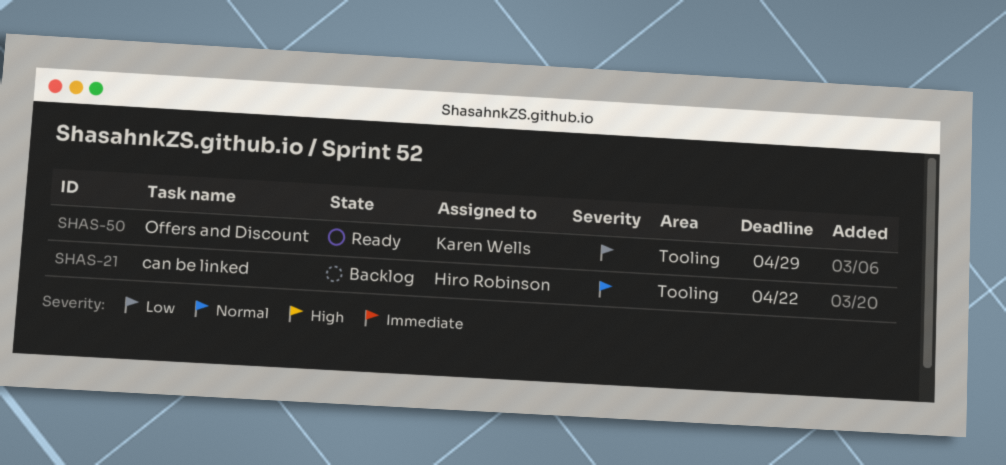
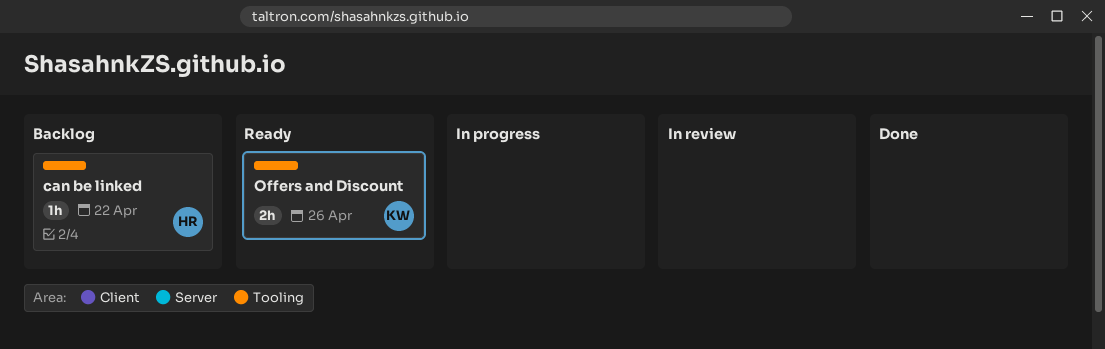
Offers and Discount, due: Apr 29 -> Apr 26

